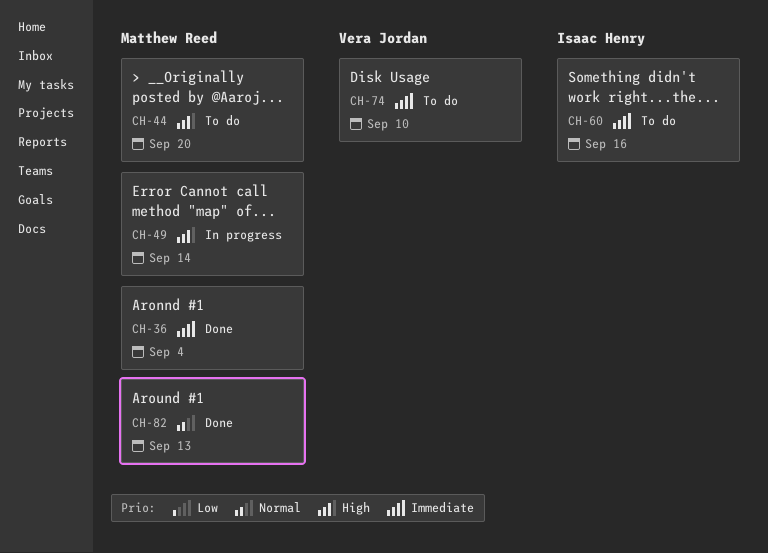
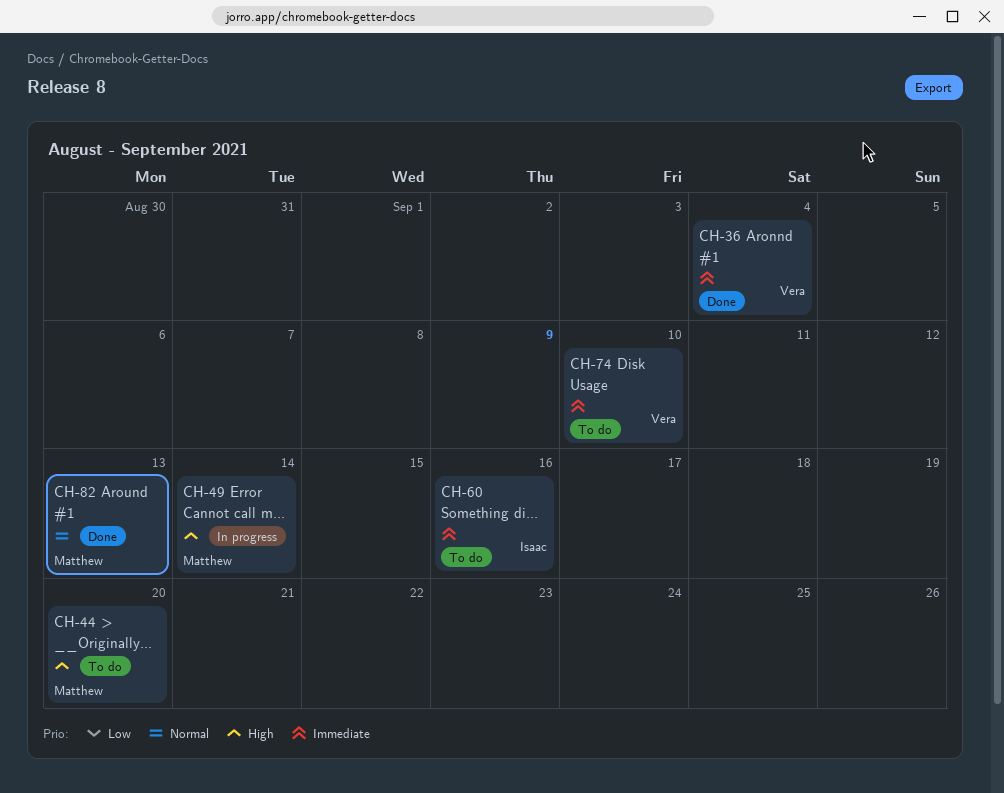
CH-36, owner: Matthew Reed -> Vera Jordan

